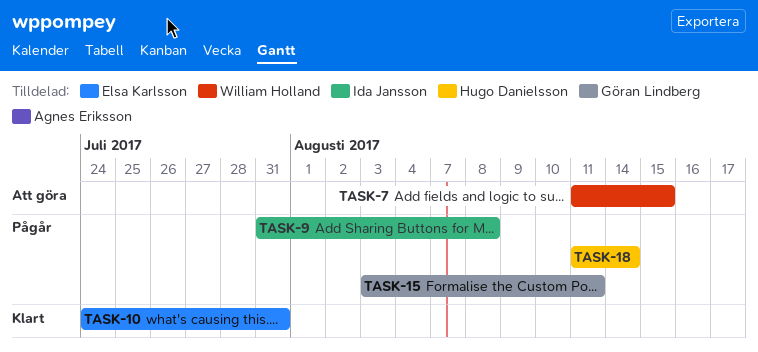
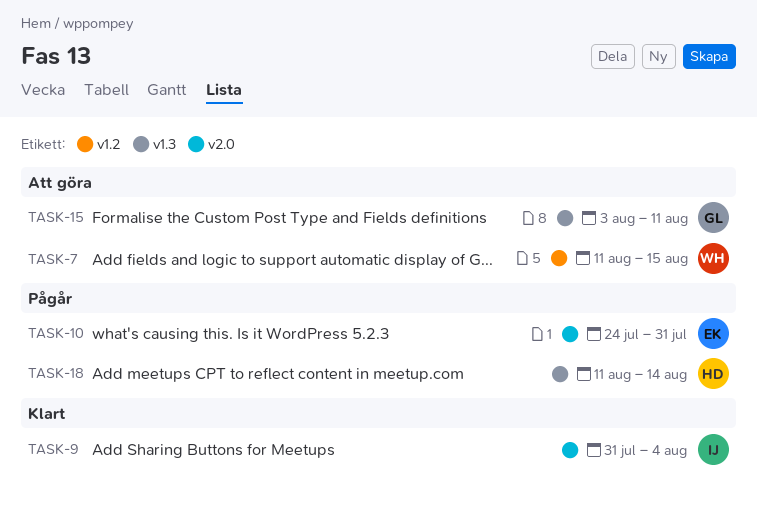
TASK-9, status: Pågår -> Klart
TASK-9, due: Aug 8 -> Aug 4
TASK-10, status: Klart -> Pågår
TASK-15, status: Pågår -> Att göra

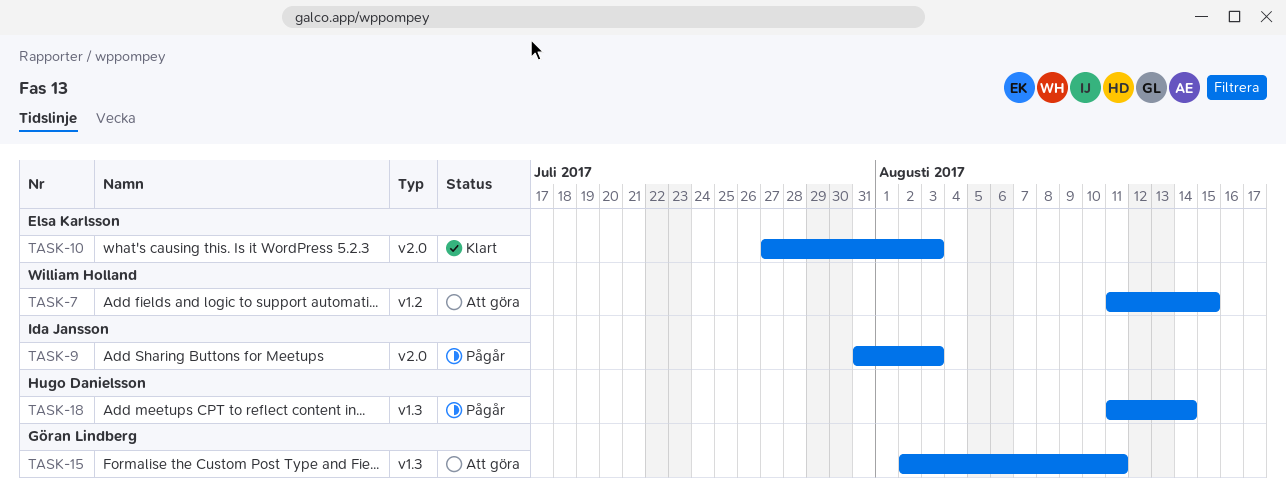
TASK-9, status: Klart -> Pågår
TASK-9, due: Aug 4 -> Aug 3
TASK-10, status: Pågår -> Klart
TASK-10, start: Jul 24 -> Jul 27
TASK-10, due: Jul 31 -> Aug 3
TASK-15, start: Aug 3 -> Aug 2

